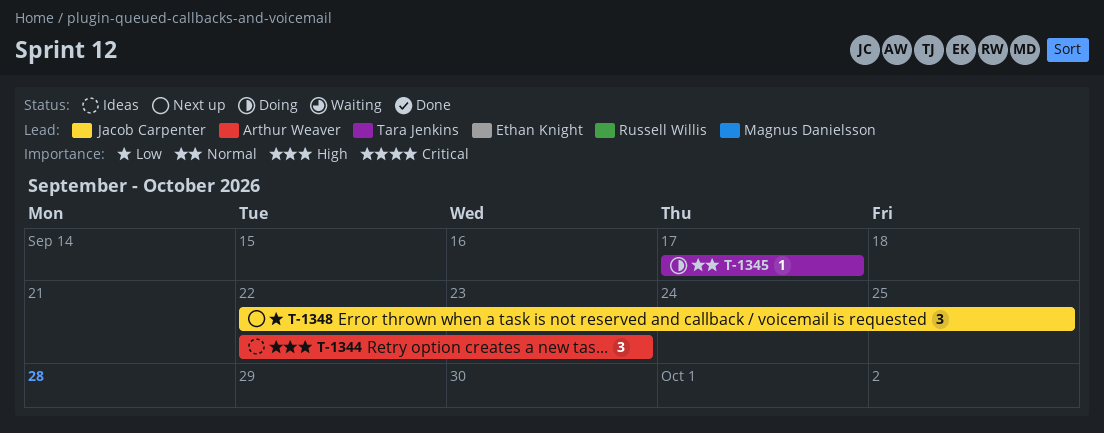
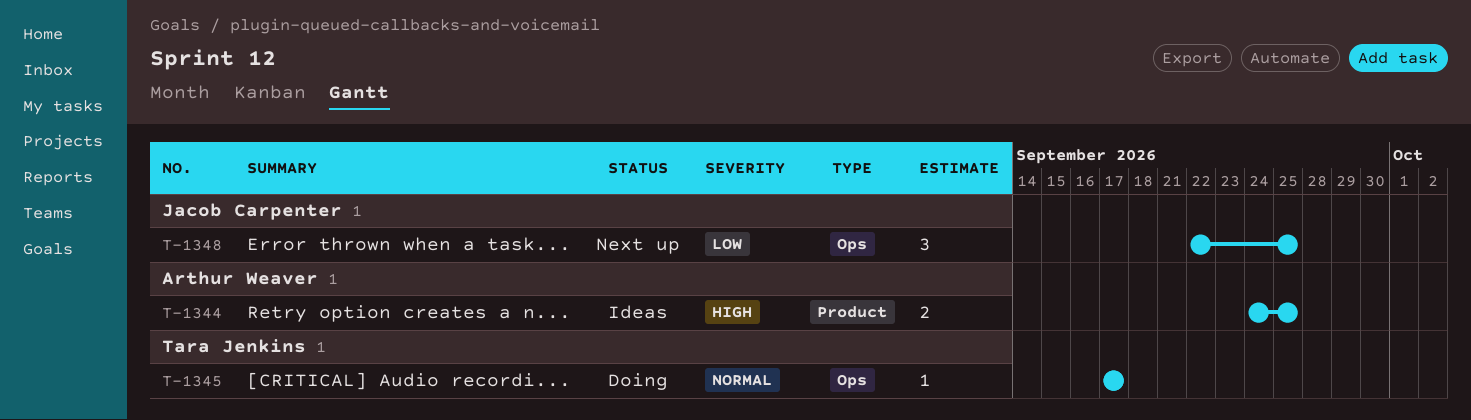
T-1344, estimate: 3 -> 2
T-1344, start: Sep 22 -> Sep 24
T-1344, due: Sep 23 -> Sep 25

